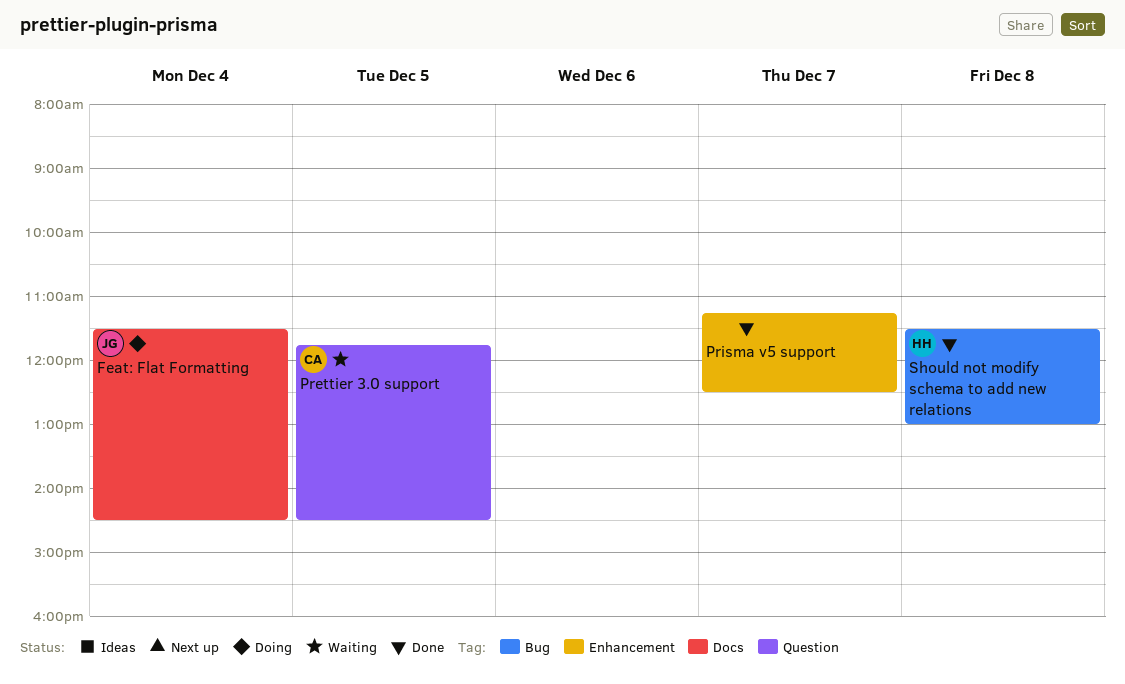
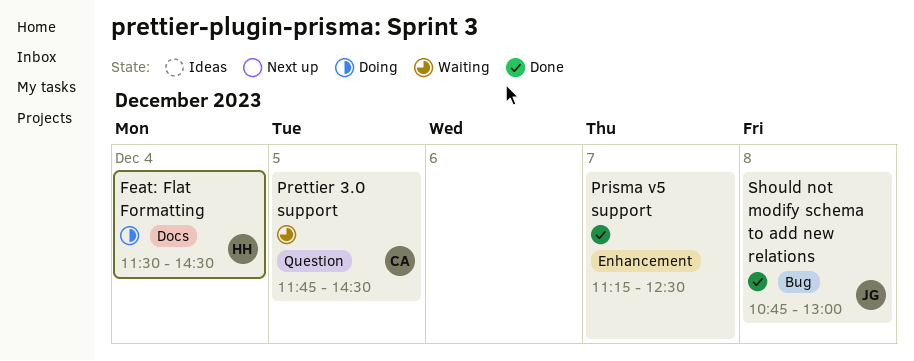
Feat: Flat Formatting, owner: JG -> HH
Should not modify schema to add new relations, owner: HH -> JG
Should not modify schema to add new relations, begins: 11:30 -> 10:45

